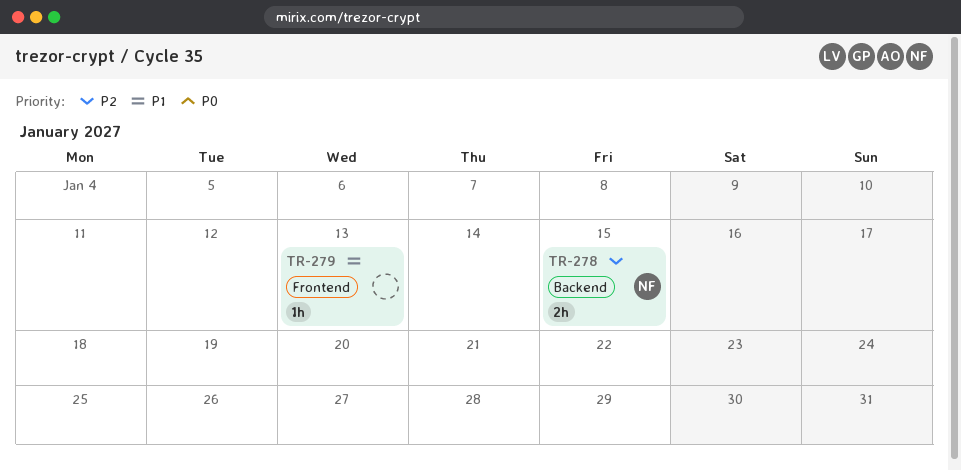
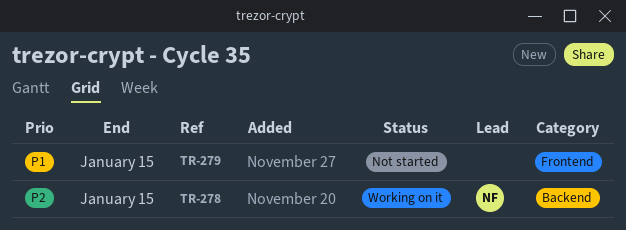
TR-279, due: Jan 13 -> Jan 15

